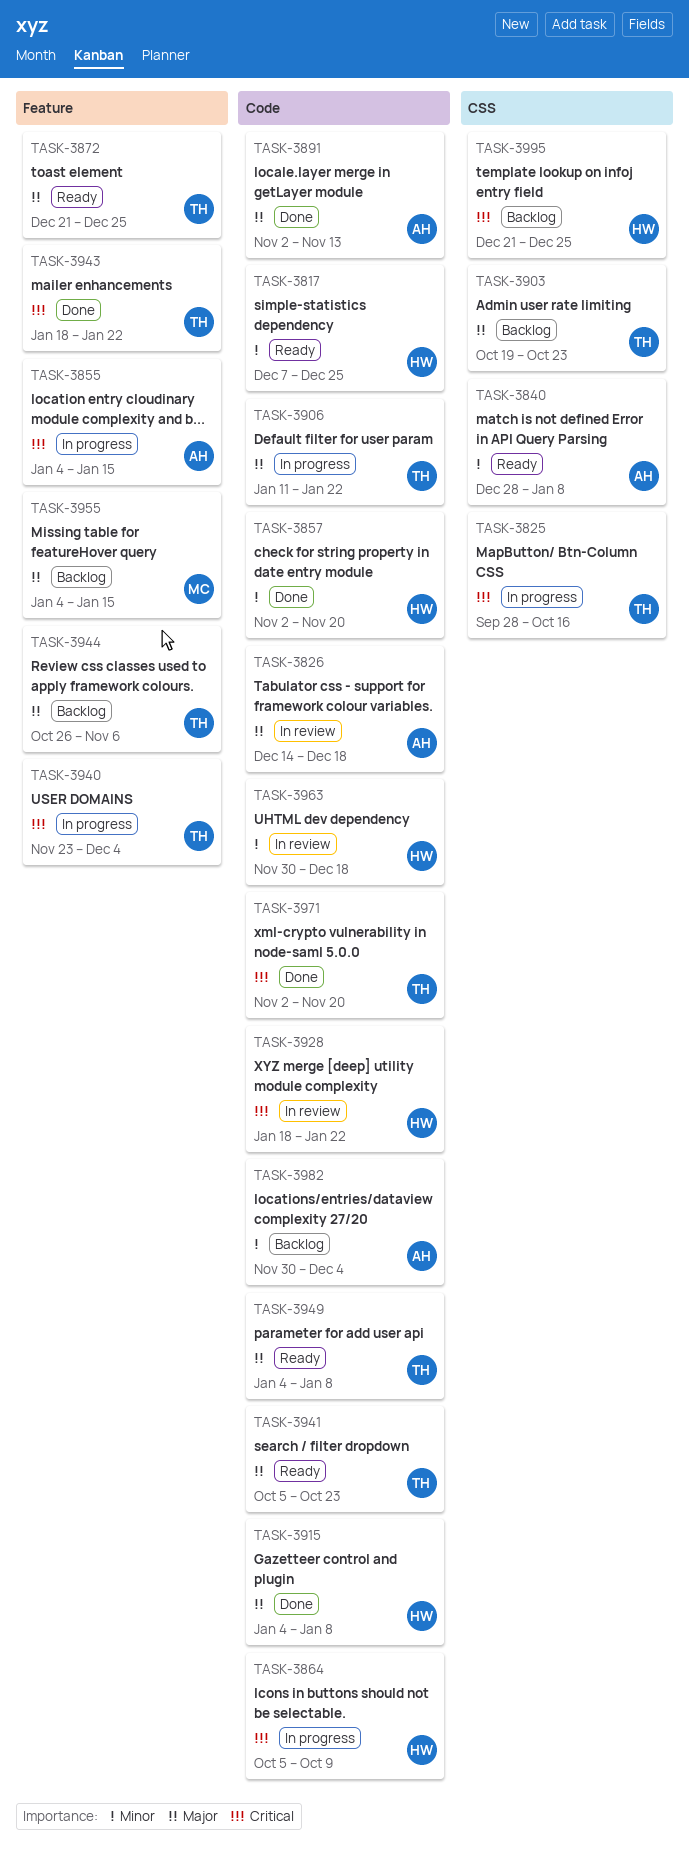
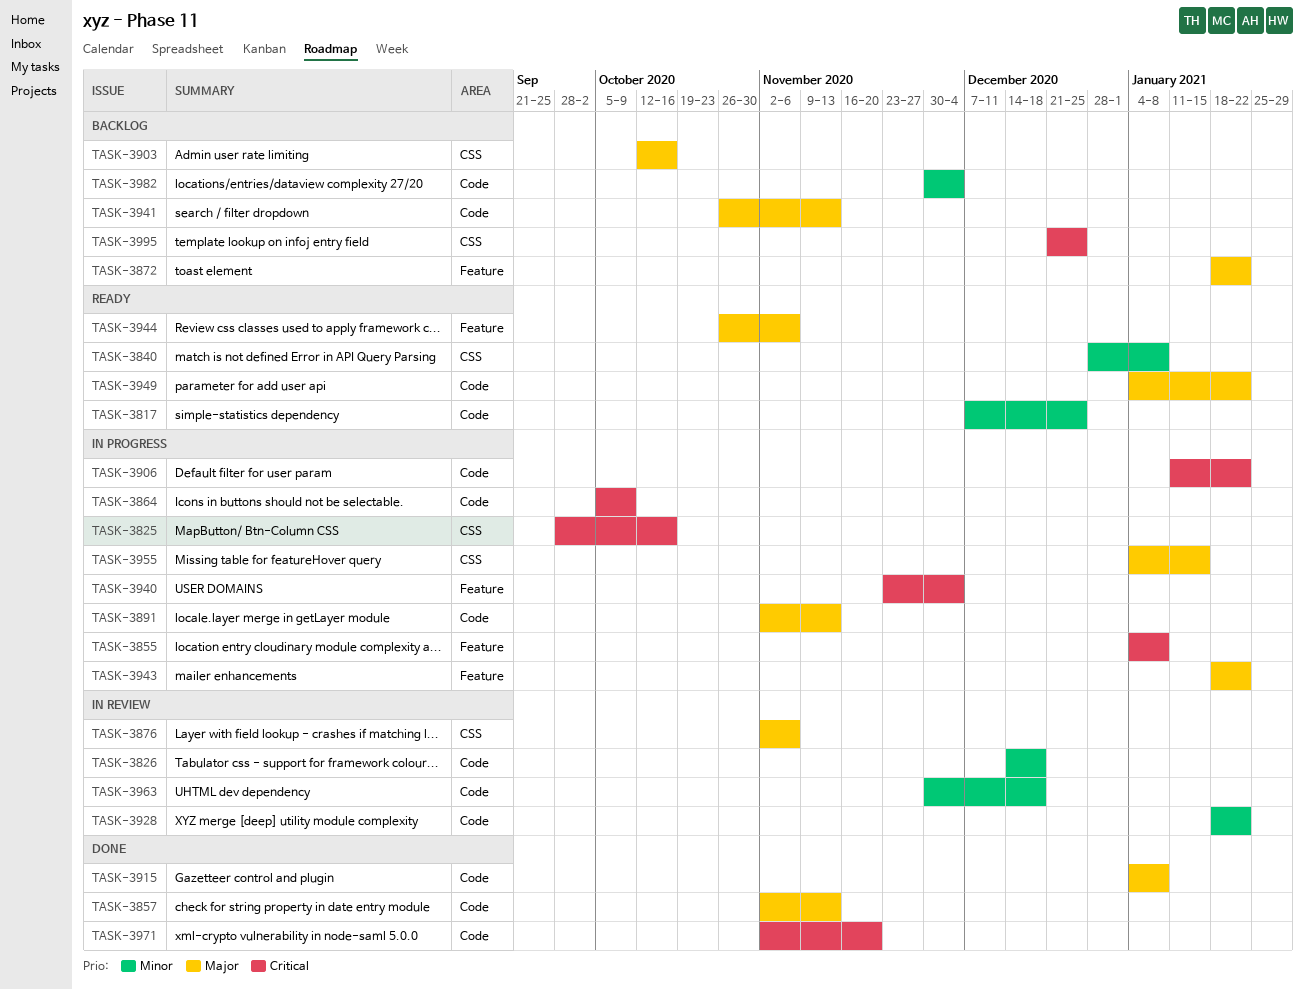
TASK-3826, priority: Major -> Minor
TASK-3855, due: Jan 15 -> Jan 8
TASK-3857, priority: Minor -> Major
TASK-3857, due: Nov 20 -> Nov 13
TASK-3872, status: Ready -> Backlog
TASK-3872, start: Dec 21 -> Jan 18
TASK-3872, due: Dec 25 -> Jan 22
TASK-3876: none -> present
TASK-3891, status: Done -> In progress
TASK-3903, start: Oct 19 -> Oct 12
TASK-3903, due: Oct 23 -> Oct 16
TASK-3906, priority: Major -> Critical
TASK-3928, priority: Critical -> Minor
TASK-3941, status: Ready -> Backlog
TASK-3941, start: Oct 5 -> Oct 26
TASK-3941, due: Oct 23 -> Nov 13
TASK-3943, status: Done -> In progress
TASK-3943, priority: Critical -> Major
TASK-3944, status: Backlog -> Ready
TASK-3949, due: Jan 8 -> Jan 22
TASK-3955, status: Backlog -> In progress
TASK-3955, label: Feature -> CSS

